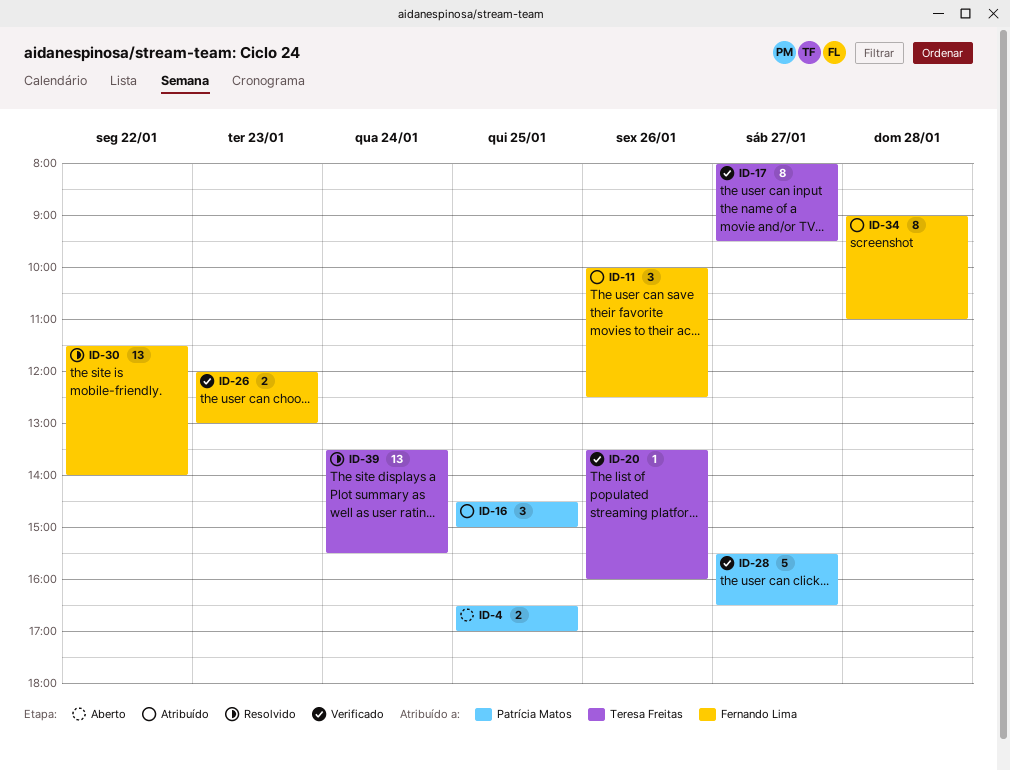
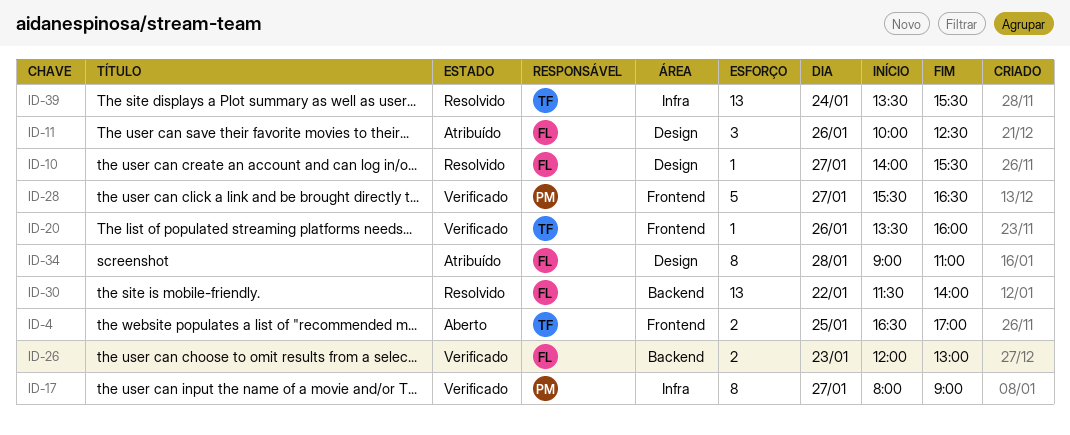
ID-4, owner: Patrícia Matos -> Teresa Freitas
ID-10: none -> present
ID-16: present -> none
ID-17, owner: Teresa Freitas -> Patrícia Matos
ID-17, ends: 09:30 -> 09:00

